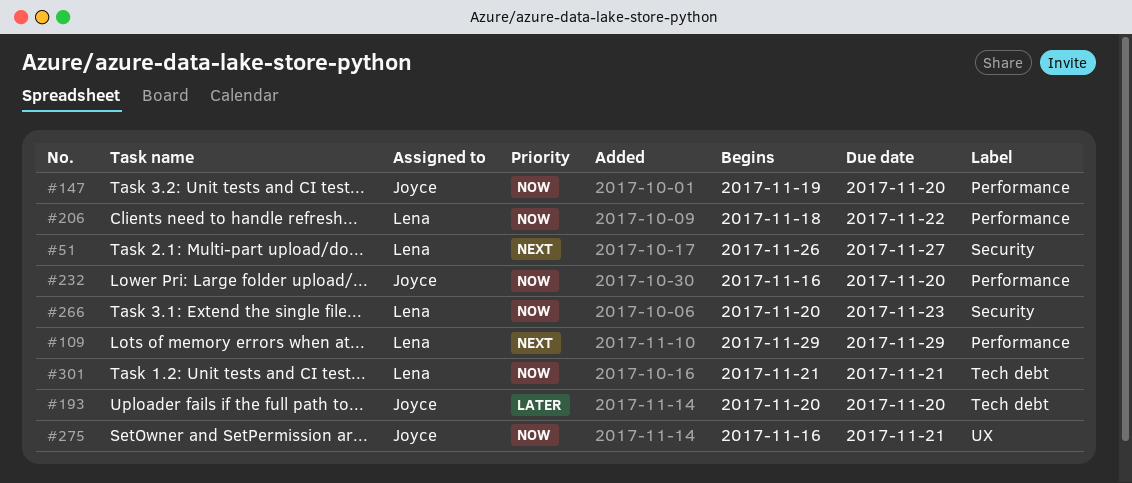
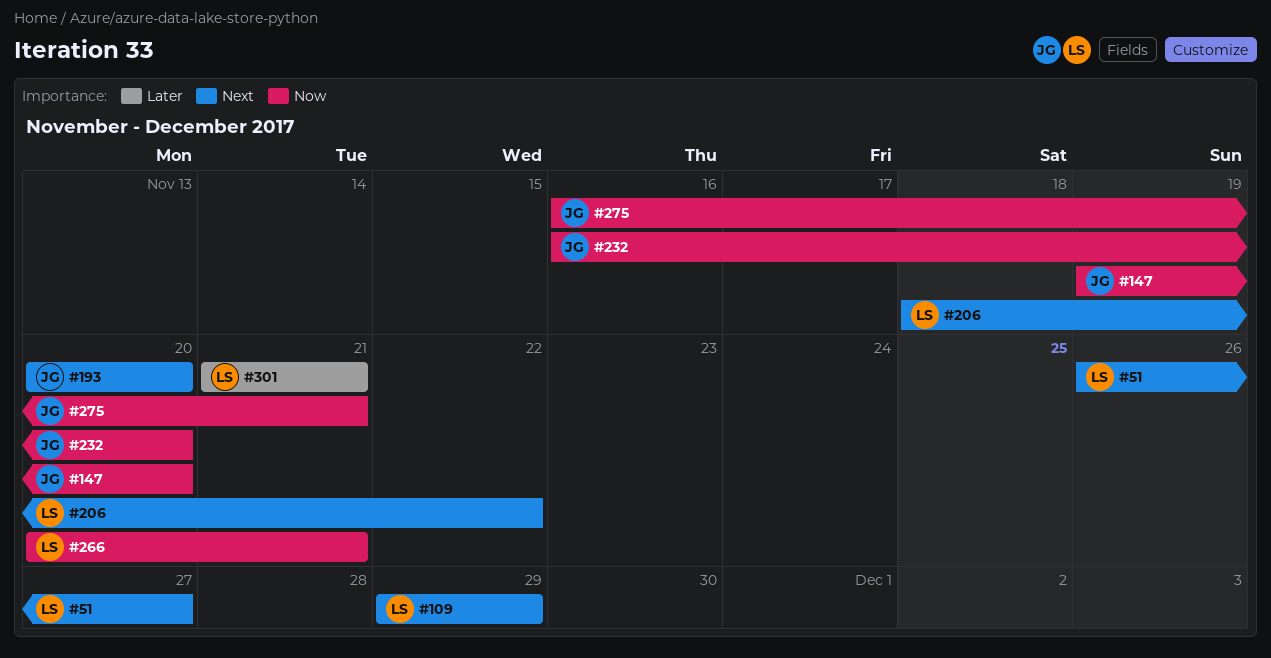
#193, priority: Later -> Next
#206, priority: Now -> Next
#266, due: Nov 23 -> Nov 21
#301, priority: Now -> Later

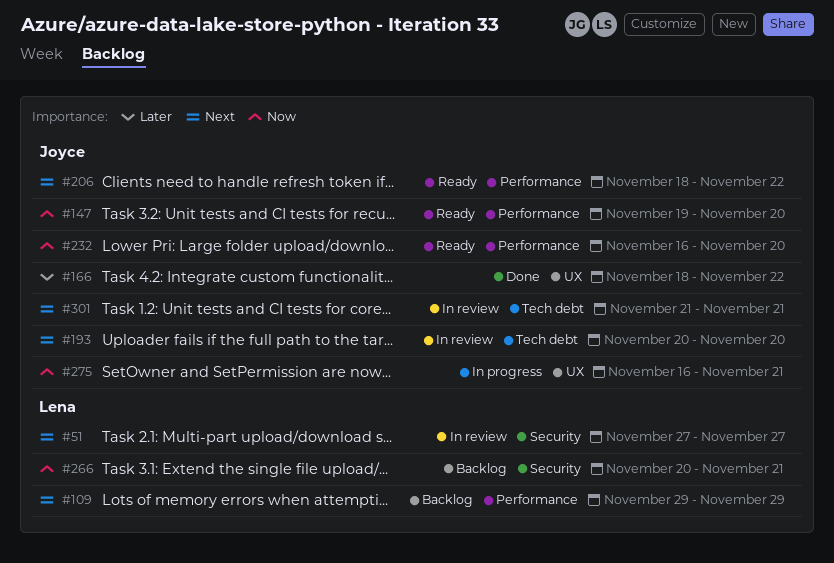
#51, start: Nov 26 -> Nov 27
#166: none -> present
#206, owner: Lena -> Joyce
#301, owner: Lena -> Joyce
#301, priority: Later -> Next

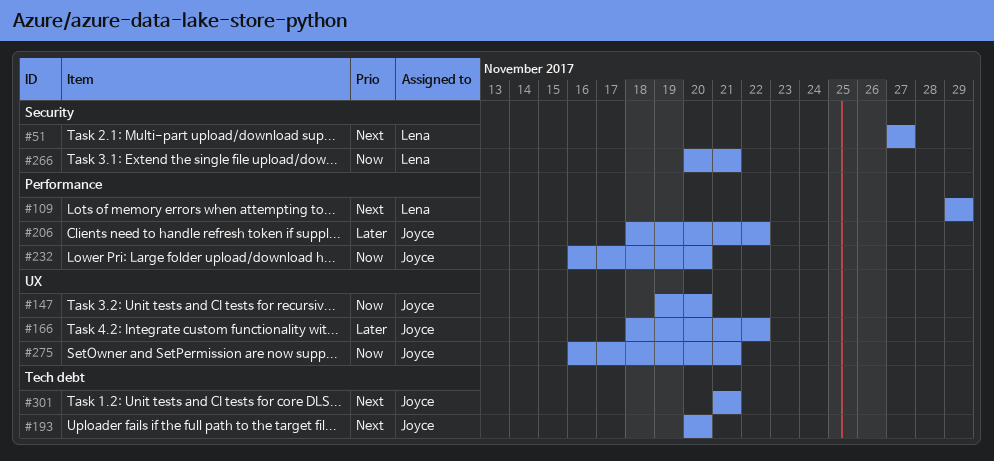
#147, label: Performance -> UX
#206, priority: Next -> Later

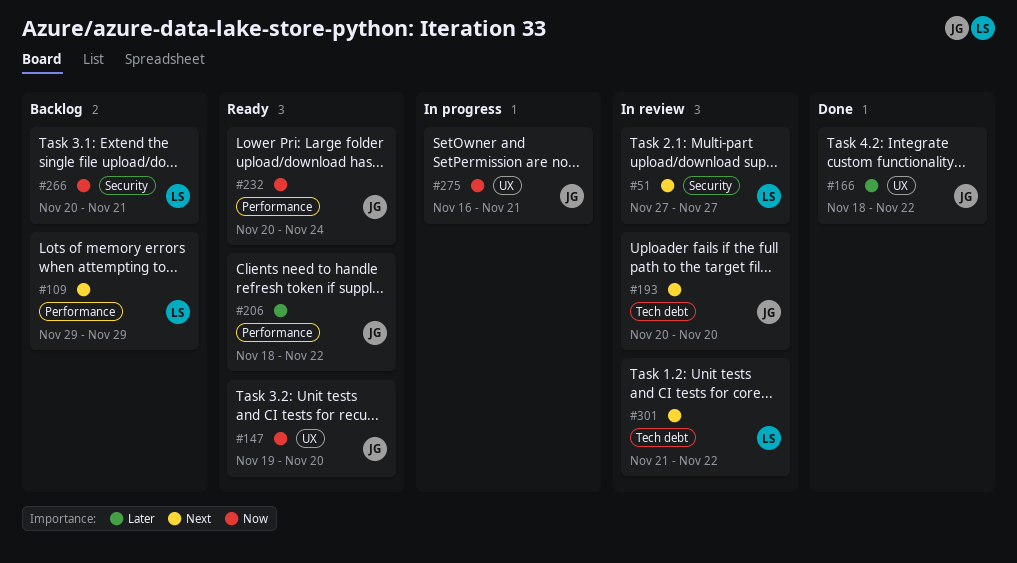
#232, start: Nov 16 -> Nov 20
#232, due: Nov 20 -> Nov 24
#301, owner: Joyce -> Lena
#301, due: Nov 21 -> Nov 22

